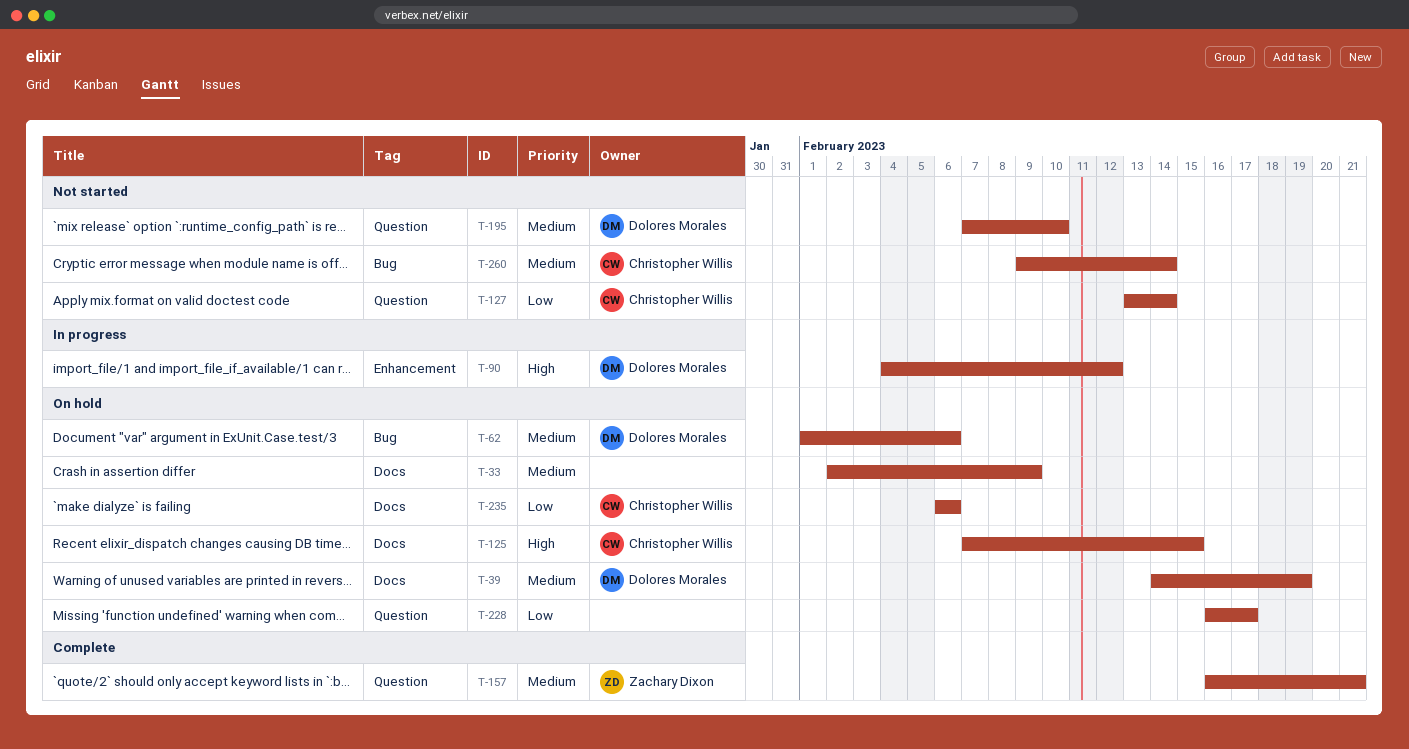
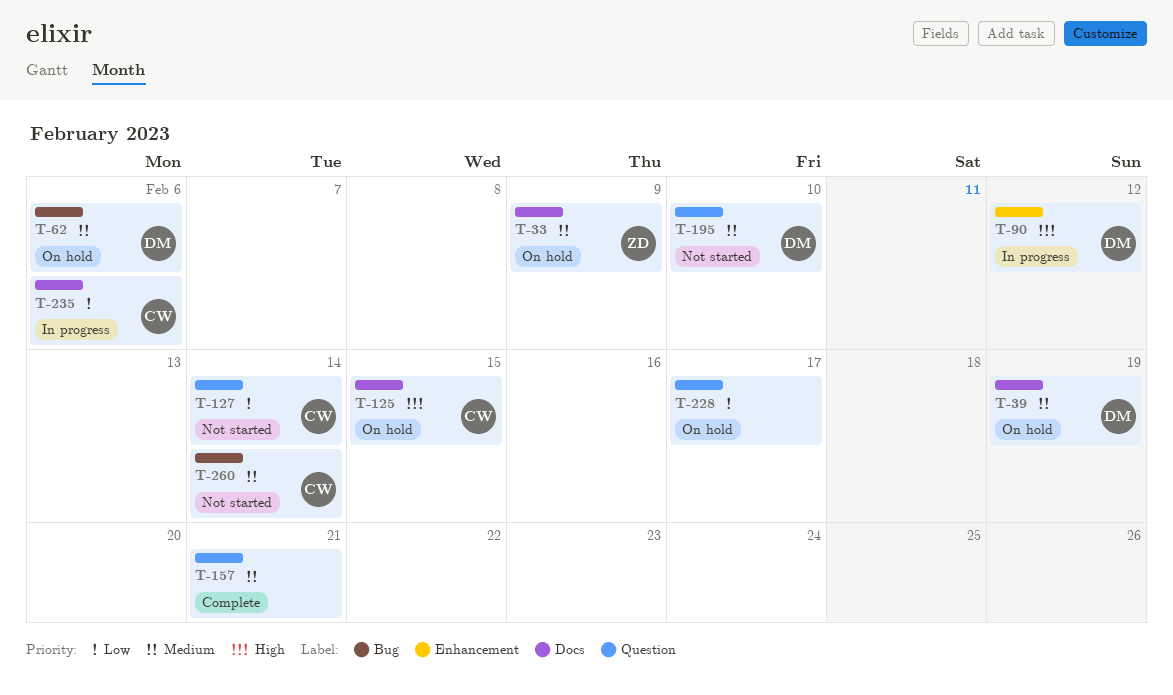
T-33, owner: none -> Zachary Dixon
T-157, owner: Zachary Dixon -> none
T-235, status: On hold -> In progress

